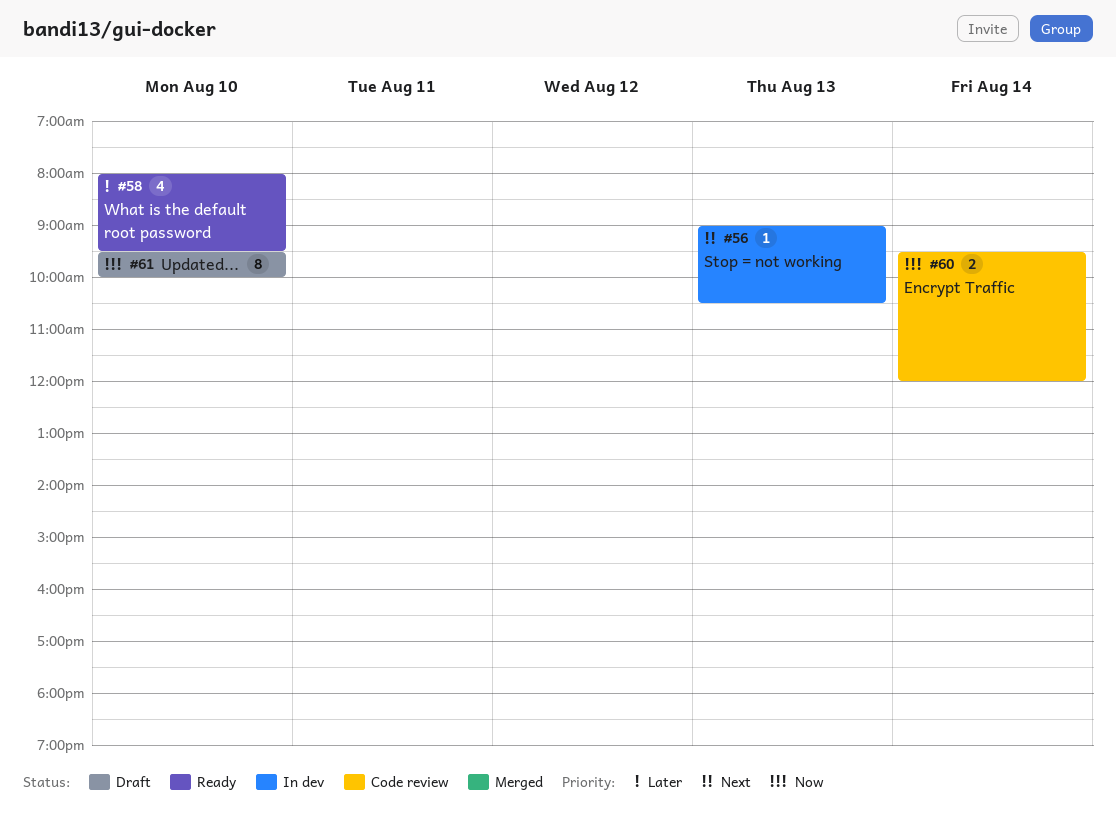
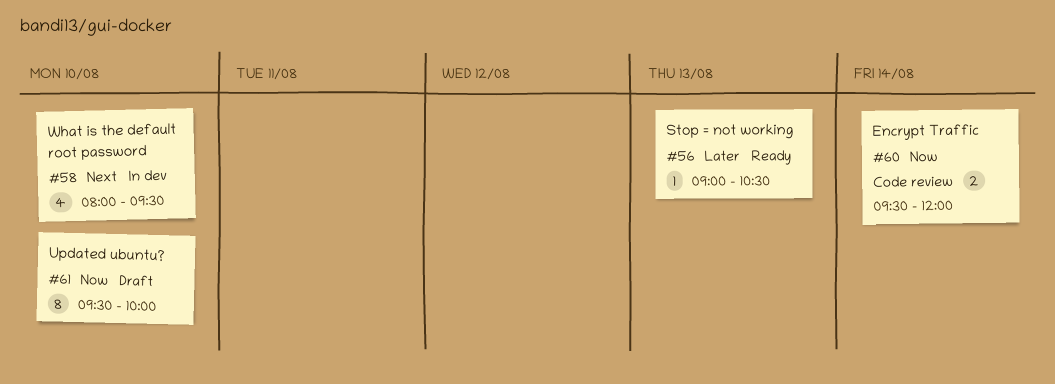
#56, status: In dev -> Ready
#56, priority: Next -> Later
#58, status: Ready -> In dev
#58, priority: Later -> Next

